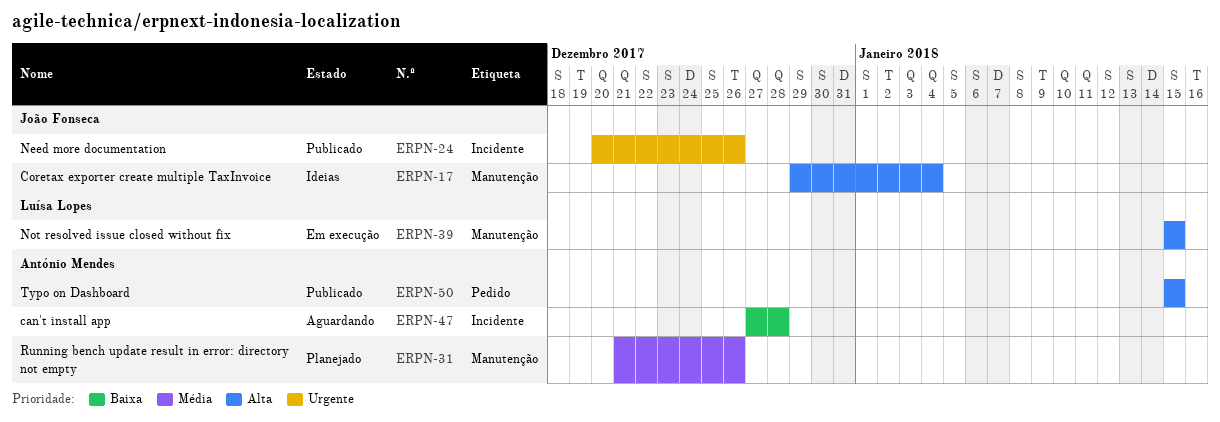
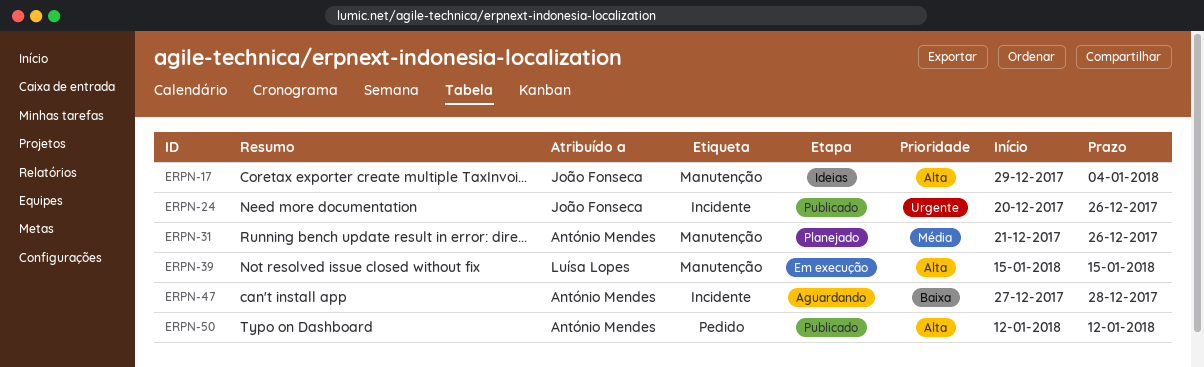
ERPN-50, start: Jan 15 -> Jan 12
ERPN-50, due: Jan 15 -> Jan 12

